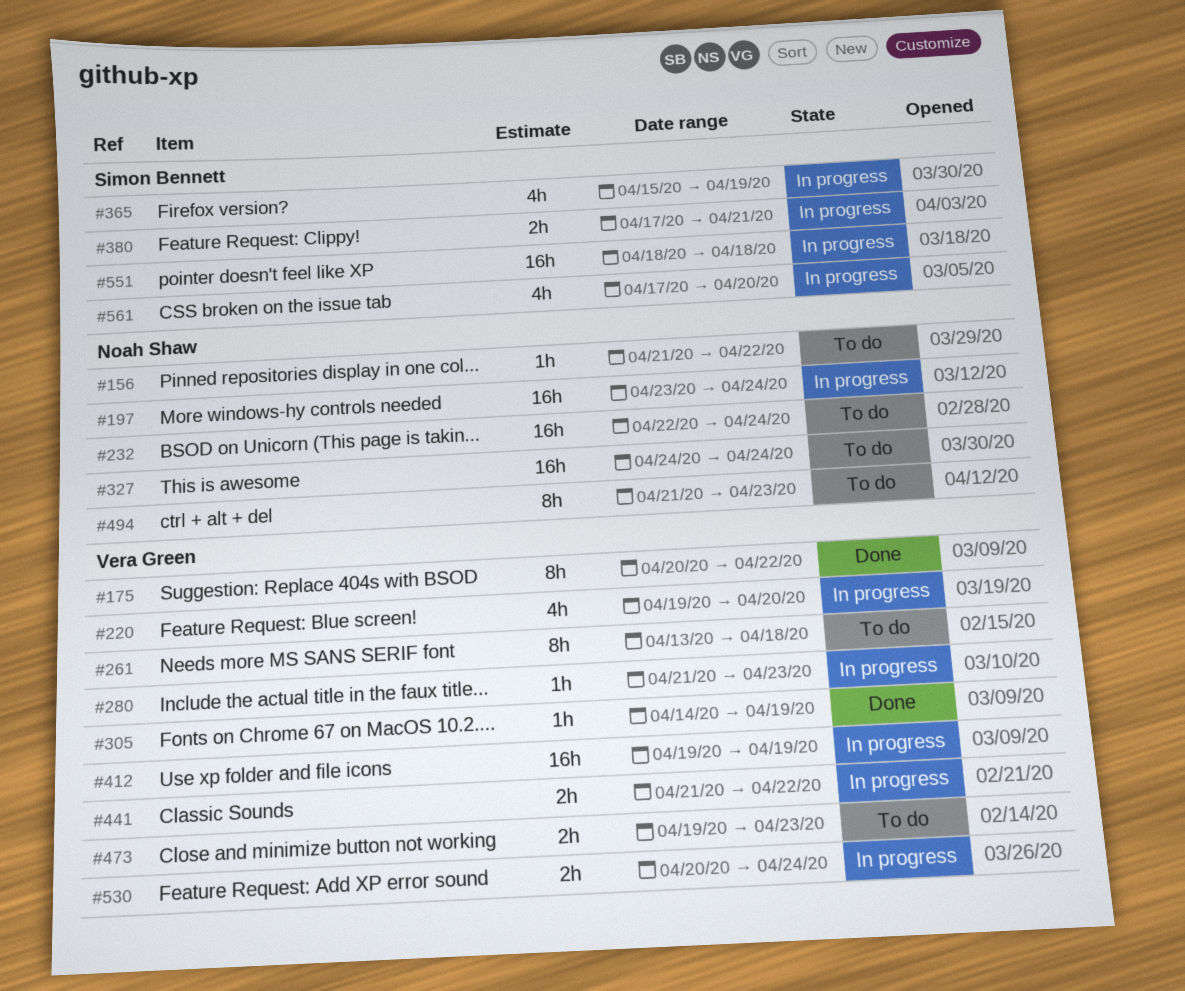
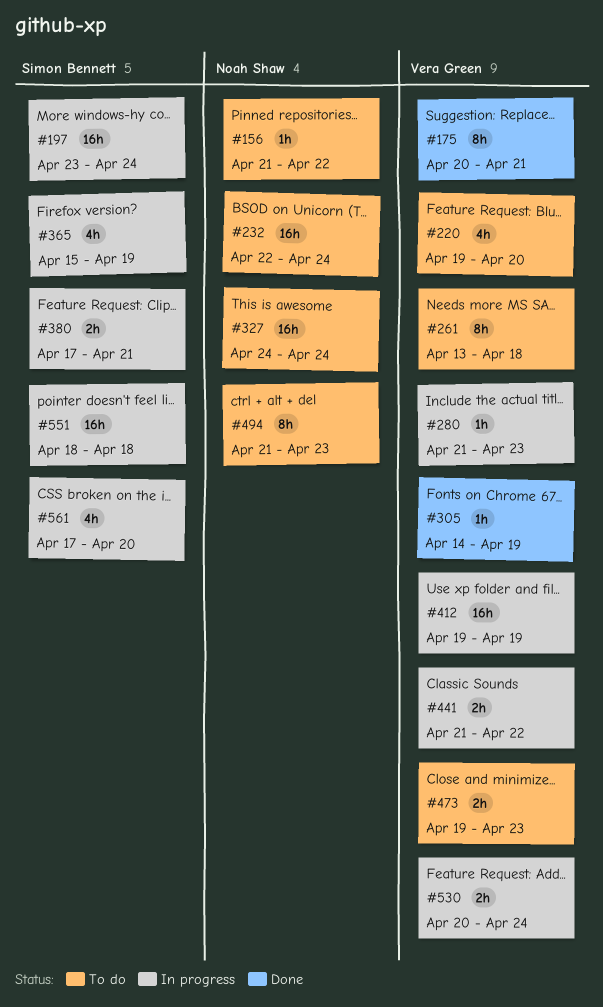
#175, due: Apr 22 -> Apr 21
#197, owner: Noah Shaw -> Simon Bennett
#220, status: In progress -> To do

